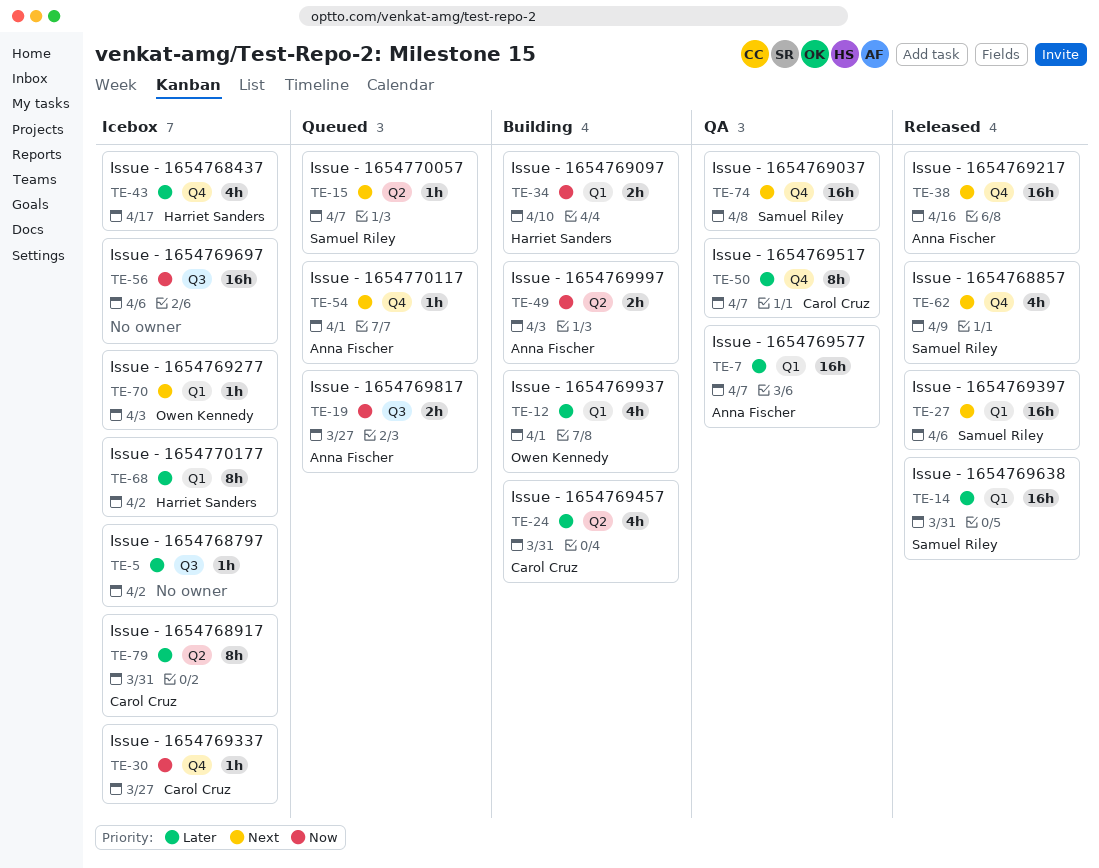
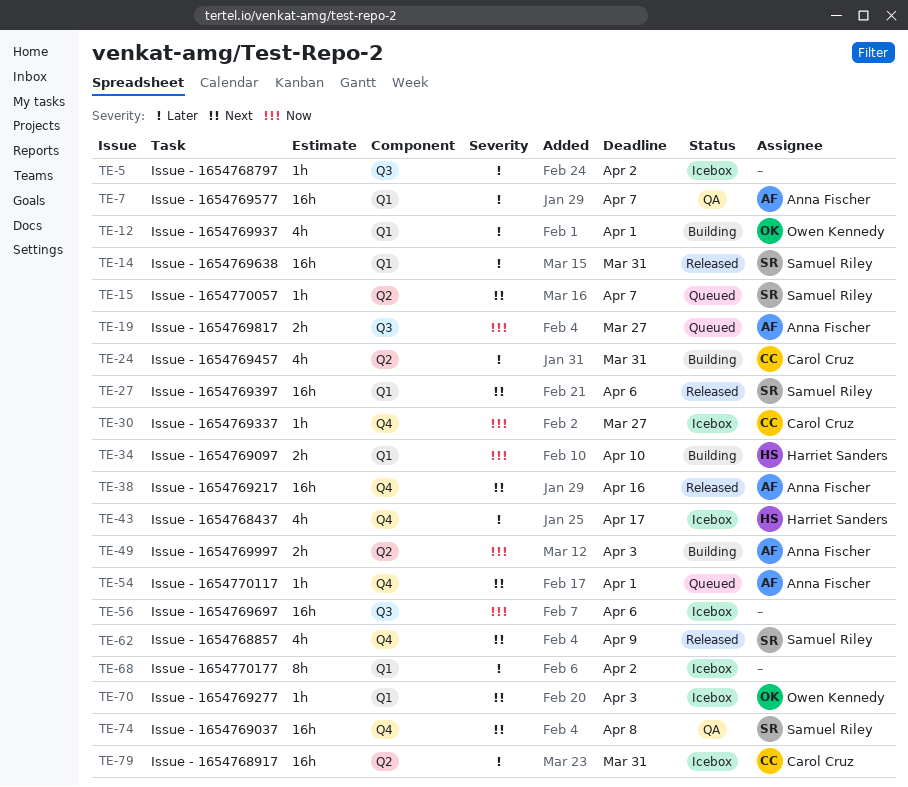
TE-50: present -> none
TE-68, owner: Harriet Sanders -> none
TE-79, estimate: 8h -> 16h

